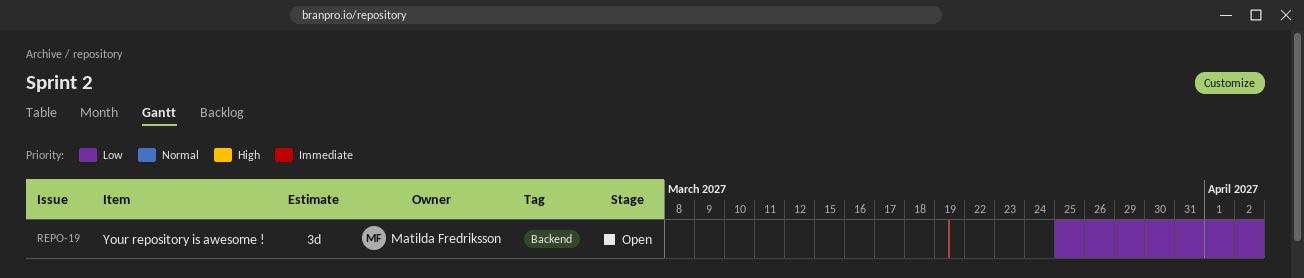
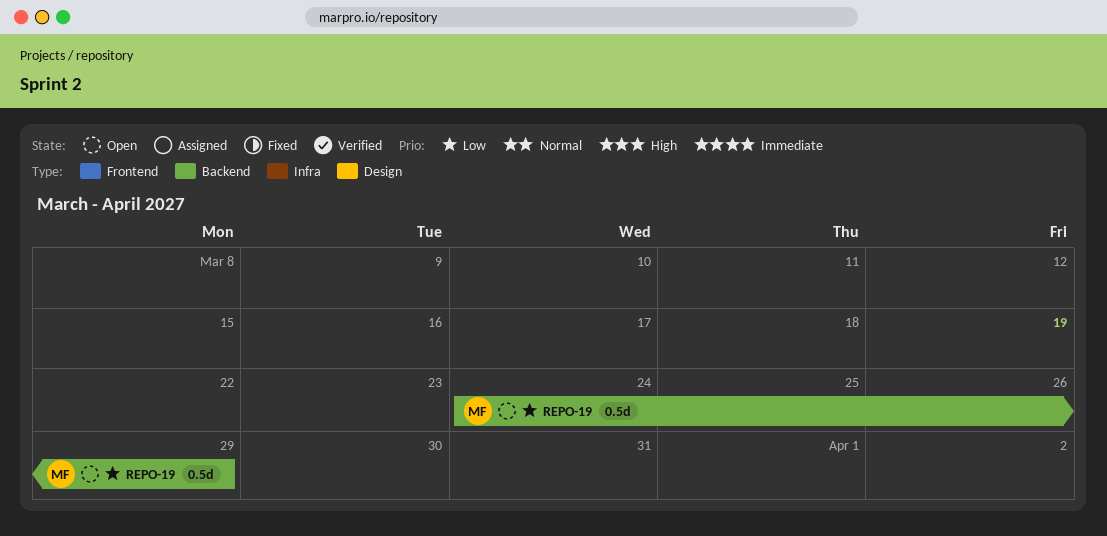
REPO-19, estimate: 3d -> 0.5d
REPO-19, start: Mar 25 -> Mar 24
REPO-19, due: Apr 2 -> Mar 29

